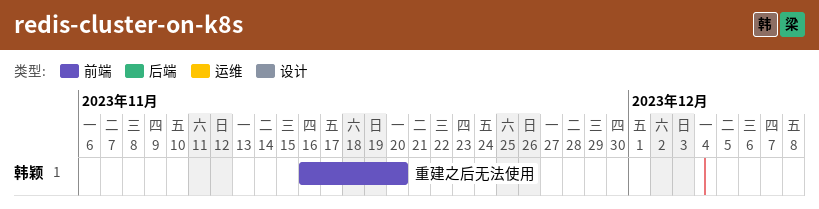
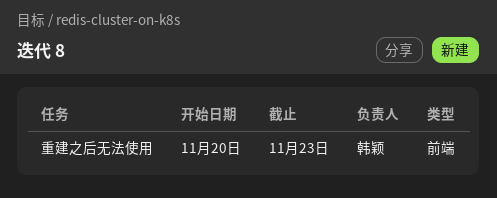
重建之后无法使用, start: Nov 16 -> Nov 20
重建之后无法使用, due: Nov 20 -> Nov 23

